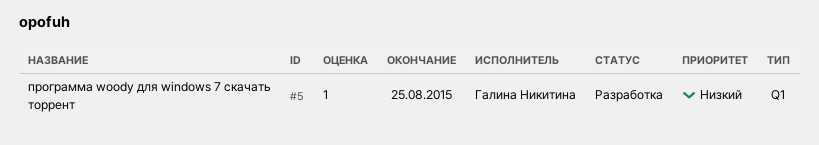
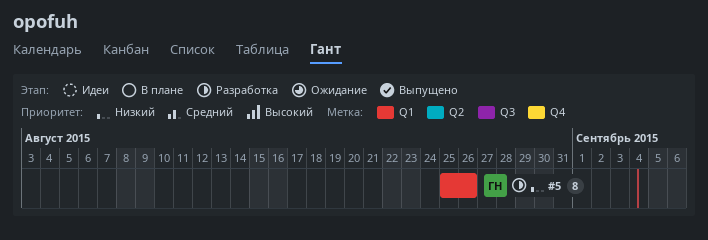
#5, estimate: 1 -> 8
#5, due: Aug 25 -> Aug 26

